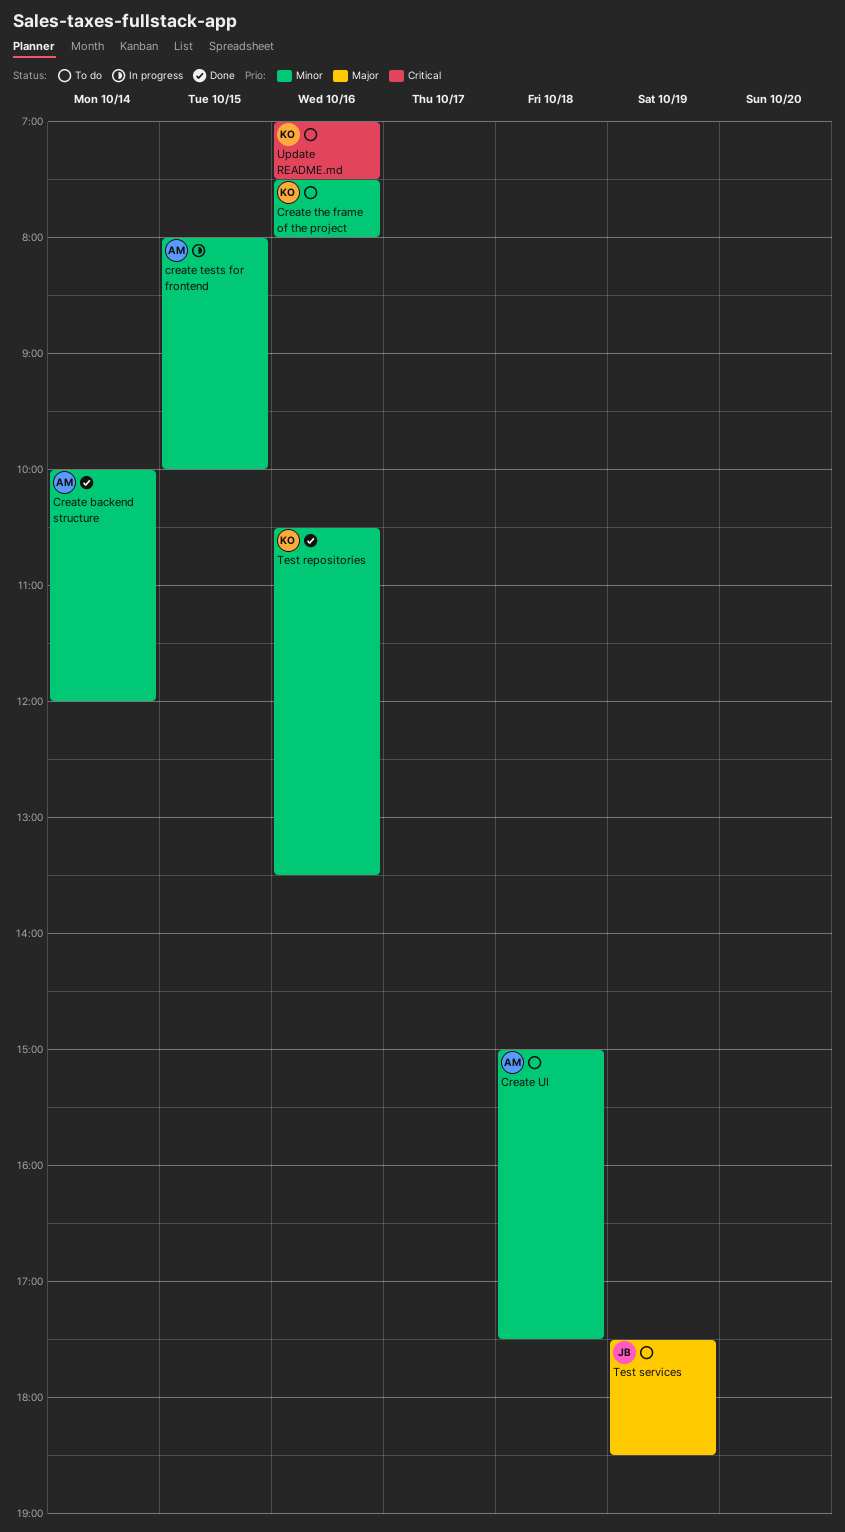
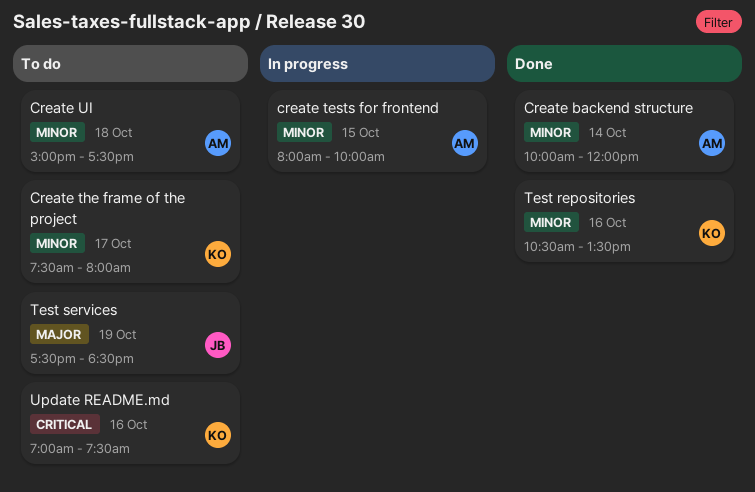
Create the frame of the project, day: Oct 16 -> Oct 17

